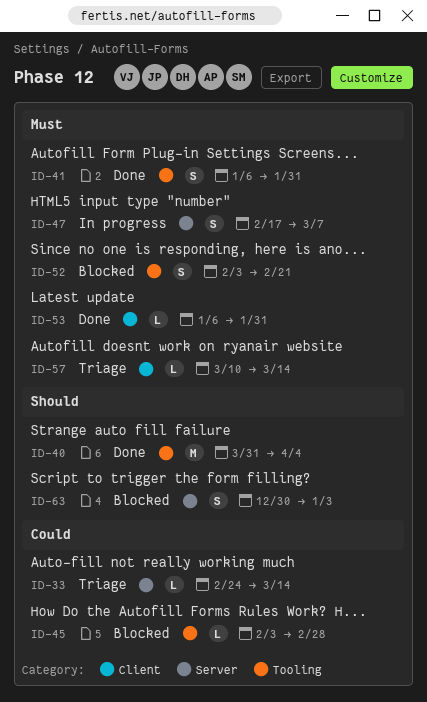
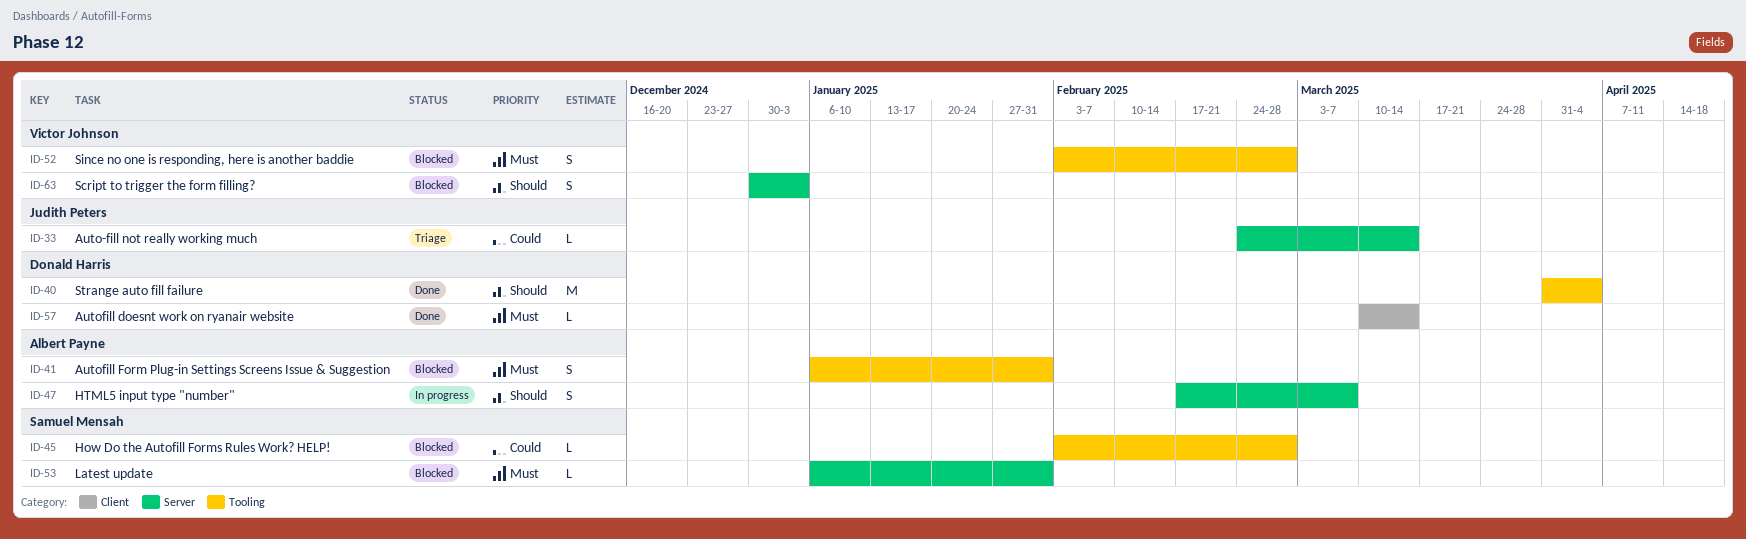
ID-41, status: Done -> Blocked
ID-47, priority: Must -> Should
ID-52, due: Feb 21 -> Feb 28
ID-53, status: Done -> Blocked
ID-53, label: Client -> Server
ID-57, status: Triage -> Done

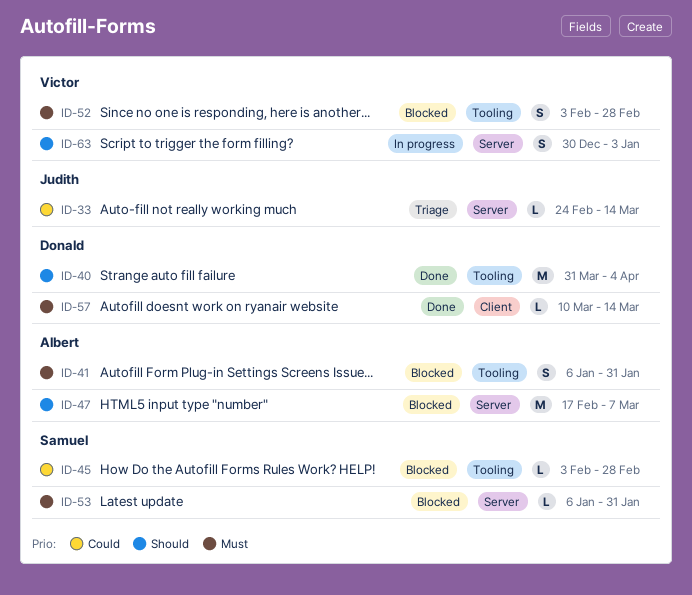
ID-47, status: In progress -> Blocked
ID-47, estimate: S -> M
ID-63, status: Blocked -> In progress

